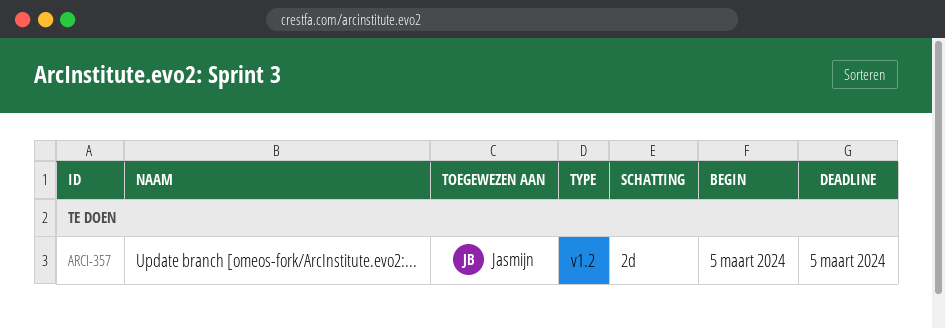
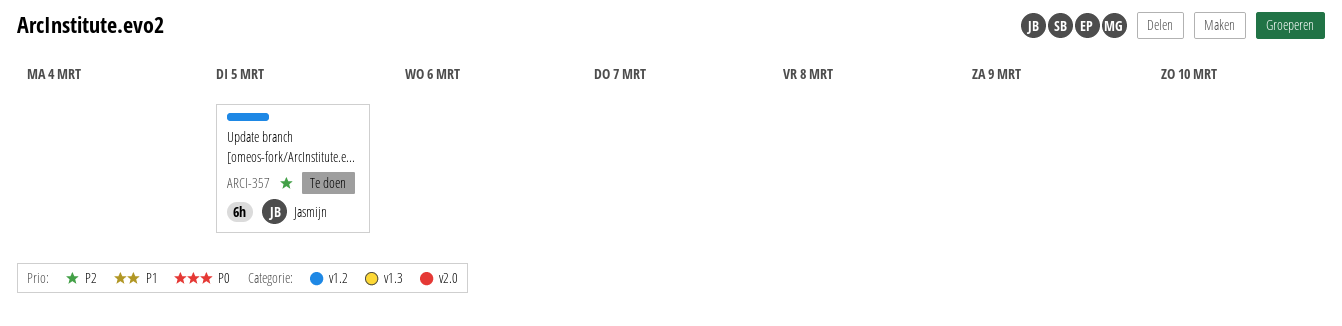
ARCI-357, estimate: 2d -> 6h

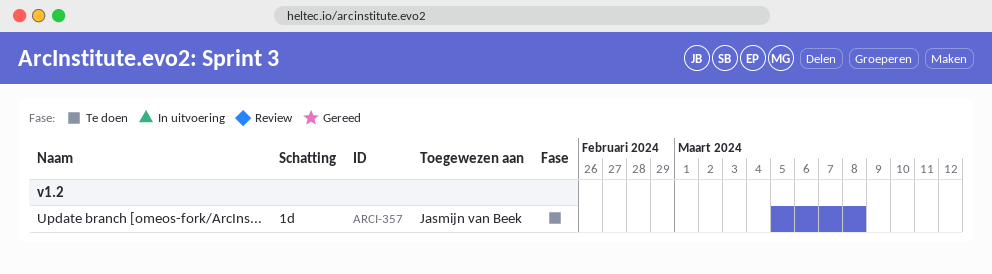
ARCI-357, estimate: 6h -> 1d
ARCI-357, due: Mar 5 -> Mar 8

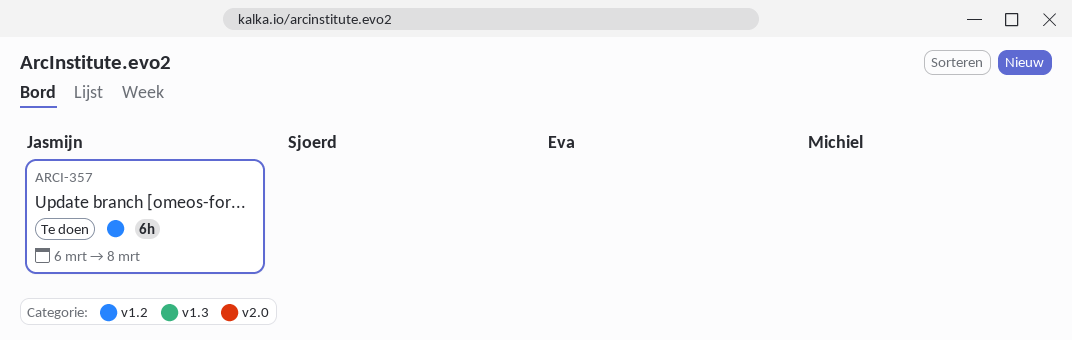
ARCI-357, estimate: 1d -> 6h
ARCI-357, start: Mar 5 -> Mar 6

